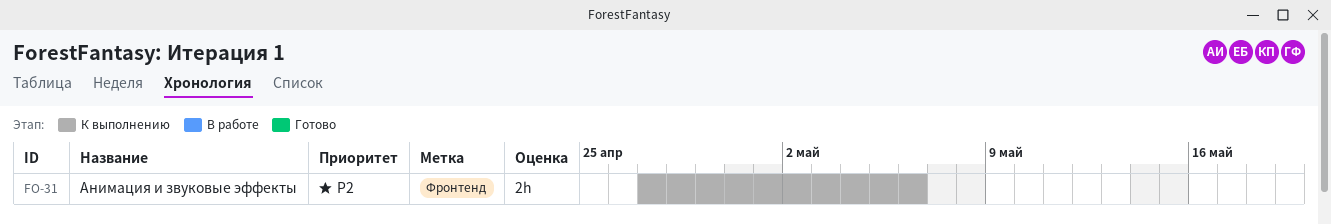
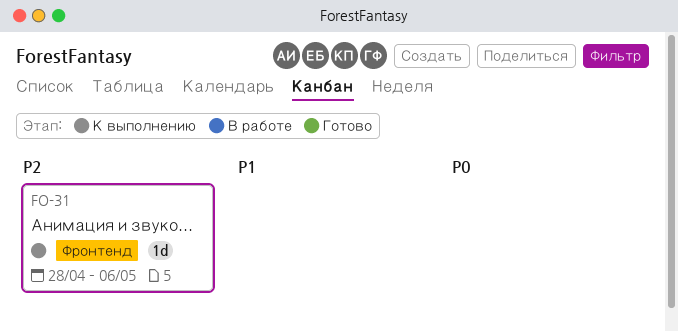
FO-31, estimate: 2h -> 1d
FO-31, start: Apr 27 -> Apr 28

